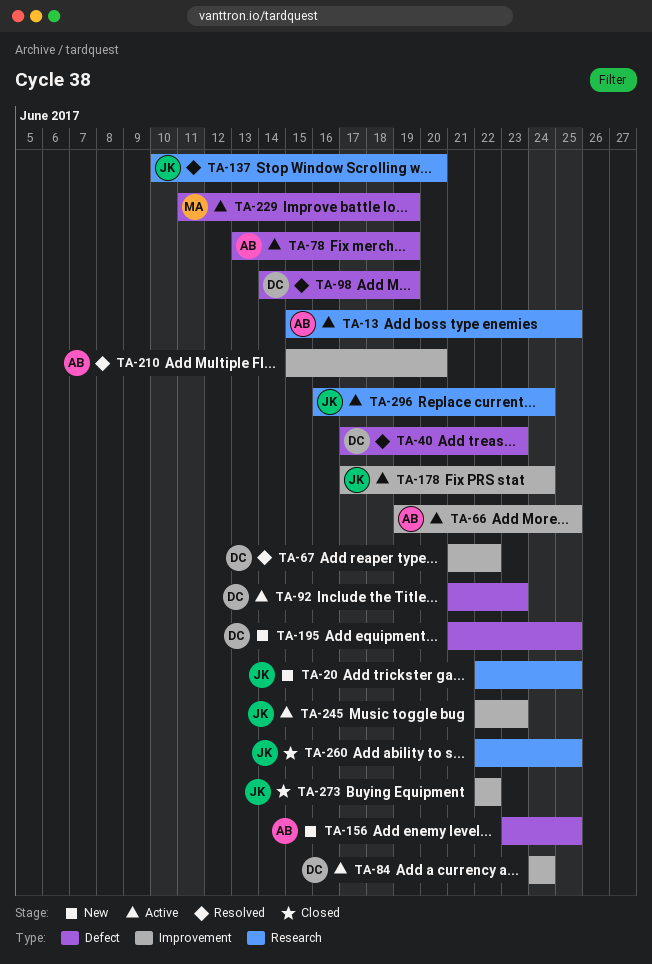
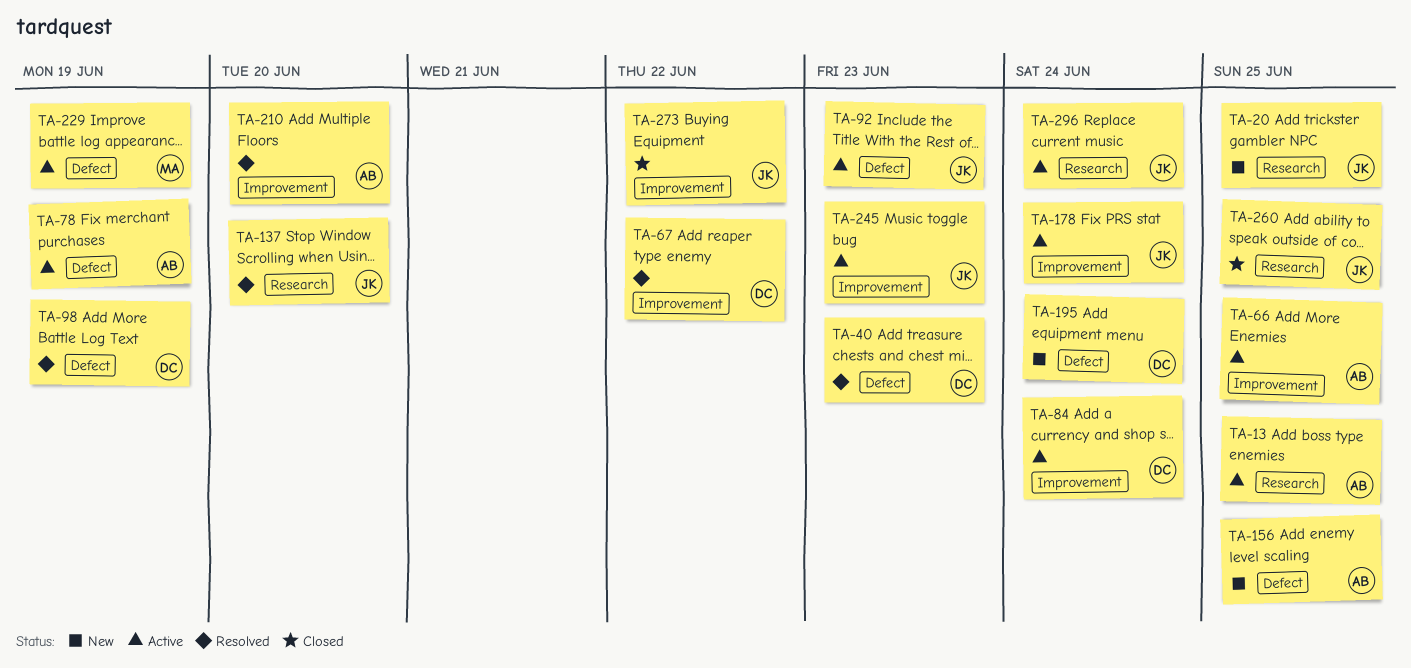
TA-92, owner: DC -> JK
TA-195, due: Jun 25 -> Jun 24

